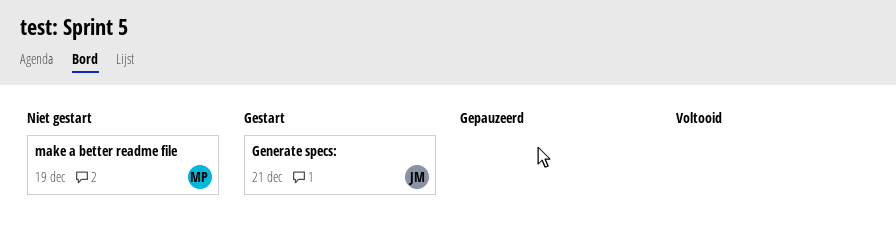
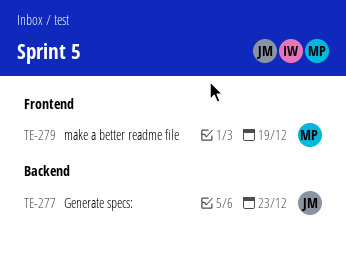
Generate specs:, due: Dec 21 -> Dec 23

